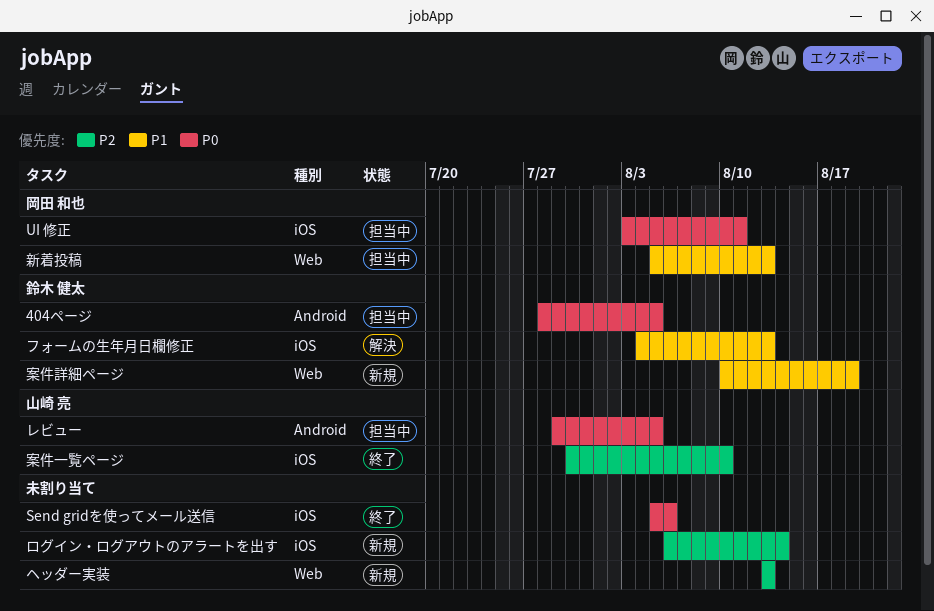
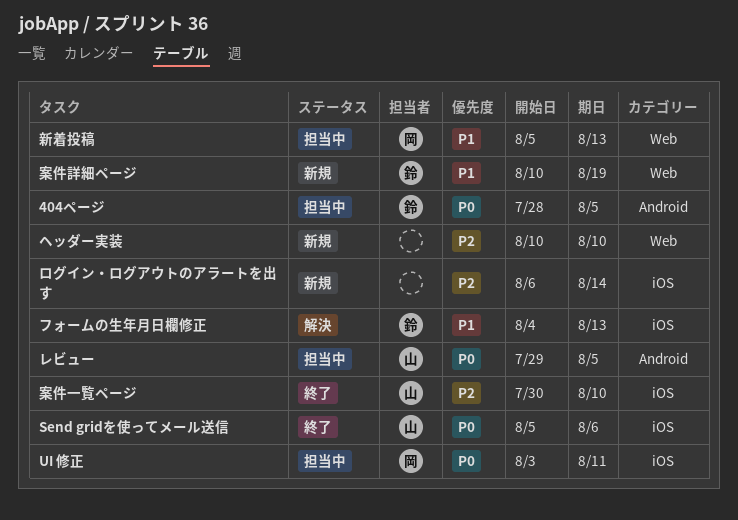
Send gridを使ってメール送信, owner: none -> 山崎 亮
ヘッダー実装, start: Aug 13 -> Aug 10
ヘッダー実装, due: Aug 13 -> Aug 10

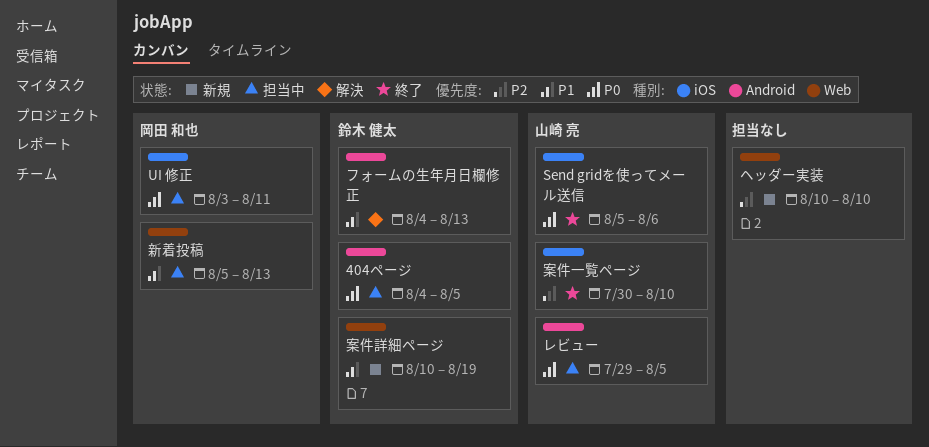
404ページ, start: Jul 28 -> Aug 4
フォームの生年月日欄修正, label: iOS -> Android
ログイン・ログアウトのアラートを出す: present -> none

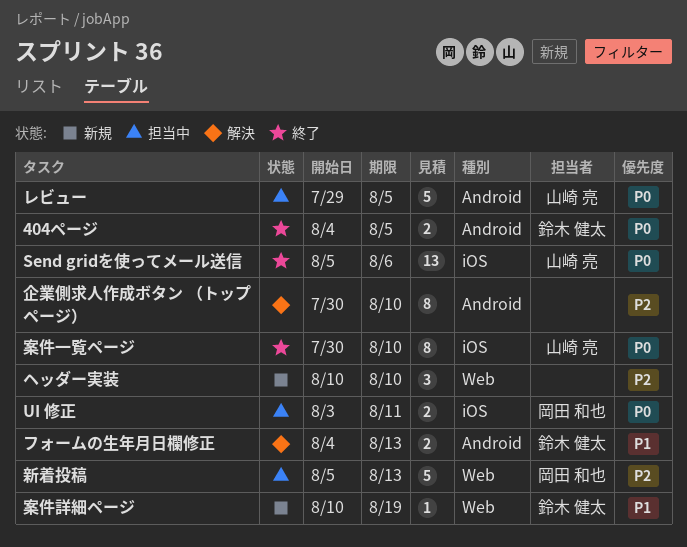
404ページ, status: 担当中 -> 終了
企業側求人作成ボタン （トップページ）: none -> present
新着投稿, priority: P1 -> P2
案件一覧ページ, priority: P2 -> P0

